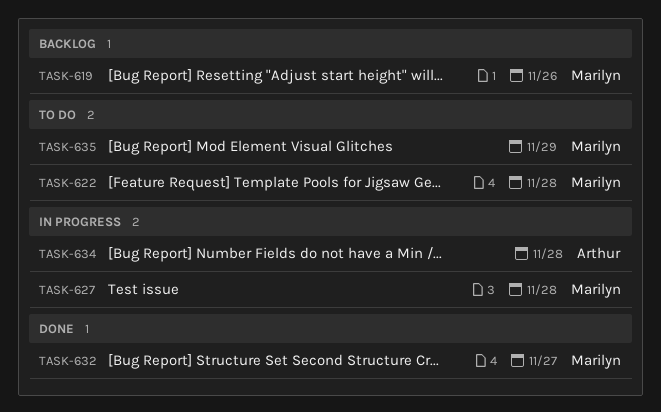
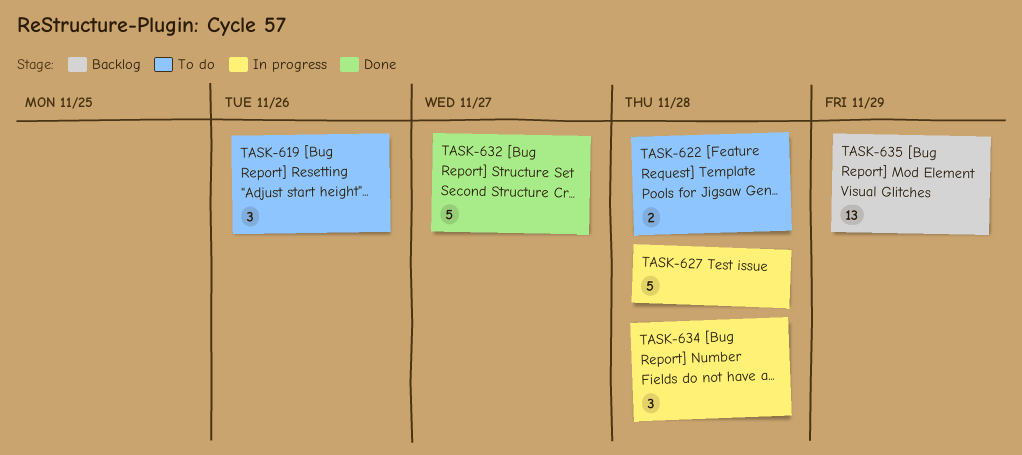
TASK-619, status: Backlog -> To do
TASK-635, status: To do -> Backlog

